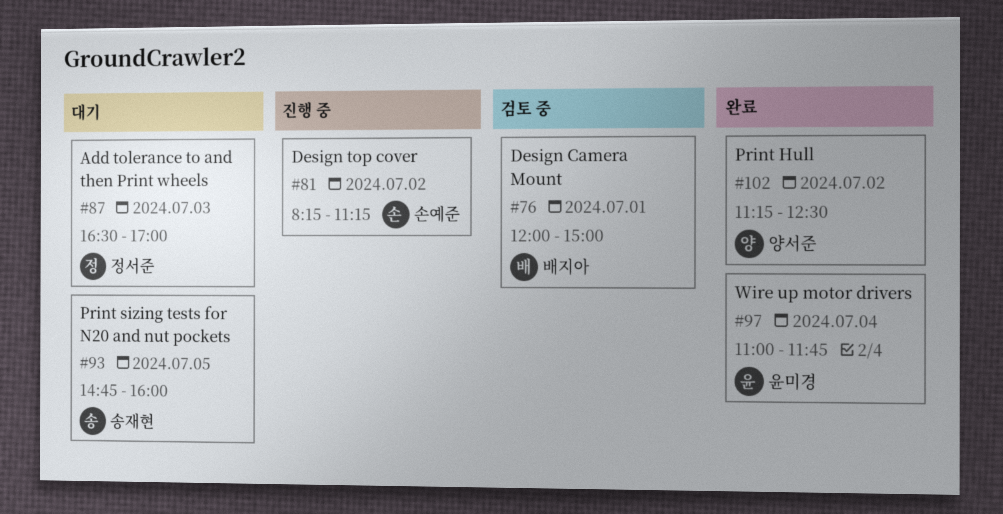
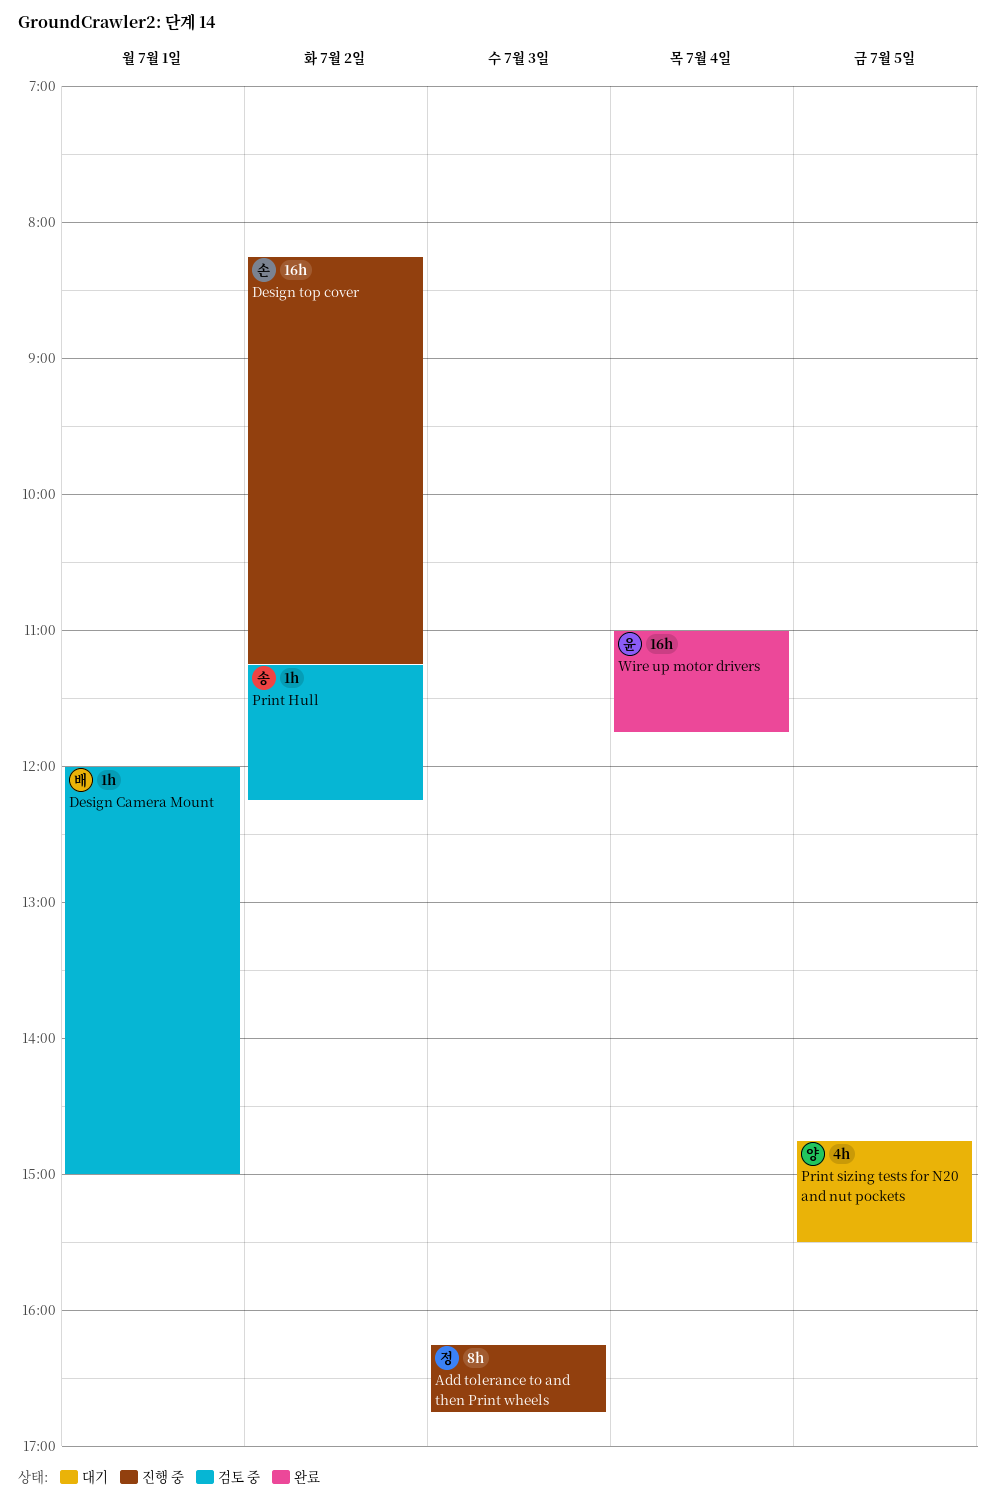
Add tolerance to and then Print wheels, status: 대기 -> 진행 중
Add tolerance to and then Print wheels, begins: 16:30 -> 16:15
Add tolerance to and then Print wheels, ends: 17:00 -> 16:45
Print Hull, status: 완료 -> 검토 중
Print Hull, owner: 양서준 -> 송재현
Print Hull, ends: 12:30 -> 12:15
Print sizing tests for N20 and nut pockets, owner: 송재현 -> 양서준
Print sizing tests for N20 and nut pockets, ends: 16:00 -> 15:30

